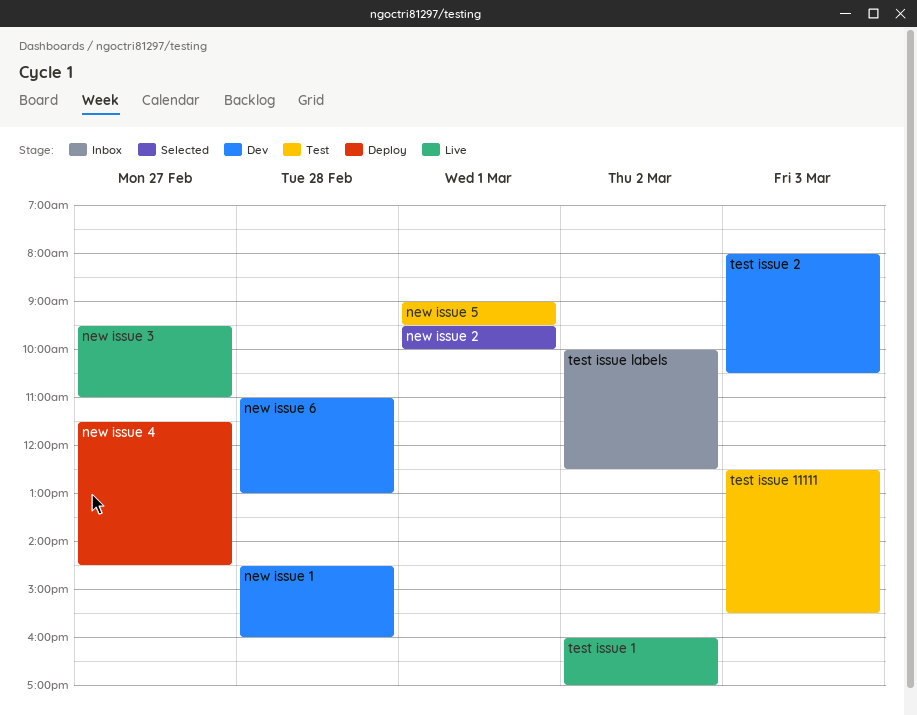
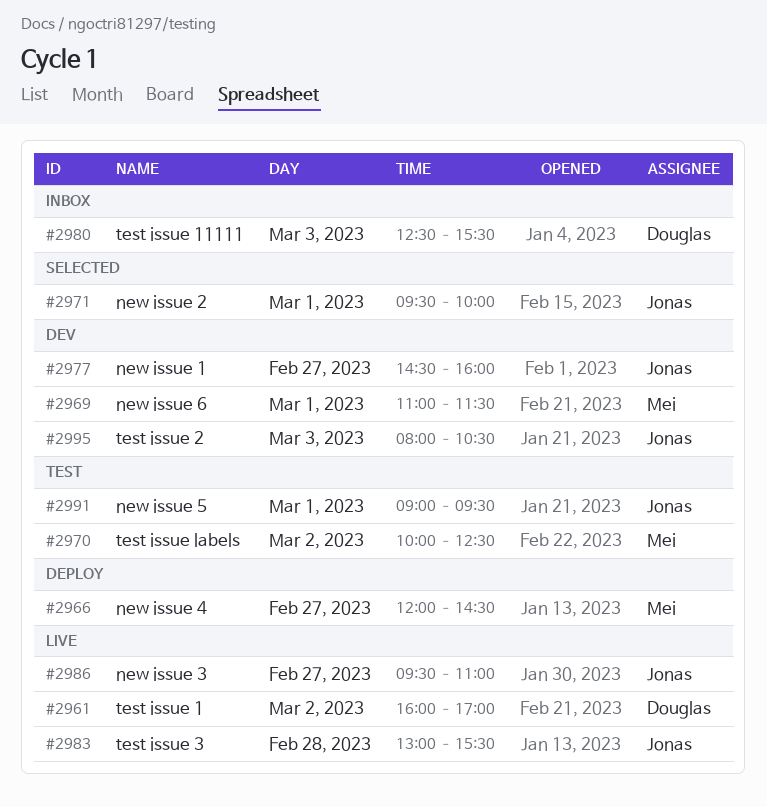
new issue 1, day: Feb 28 -> Feb 27
new issue 4, begins: 11:30 -> 12:00
new issue 6, day: Feb 28 -> Mar 1
new issue 6, ends: 13:00 -> 11:30
test issue 11111, status: Test -> Inbox
test issue 3: none -> present
test issue labels, status: Inbox -> Test

